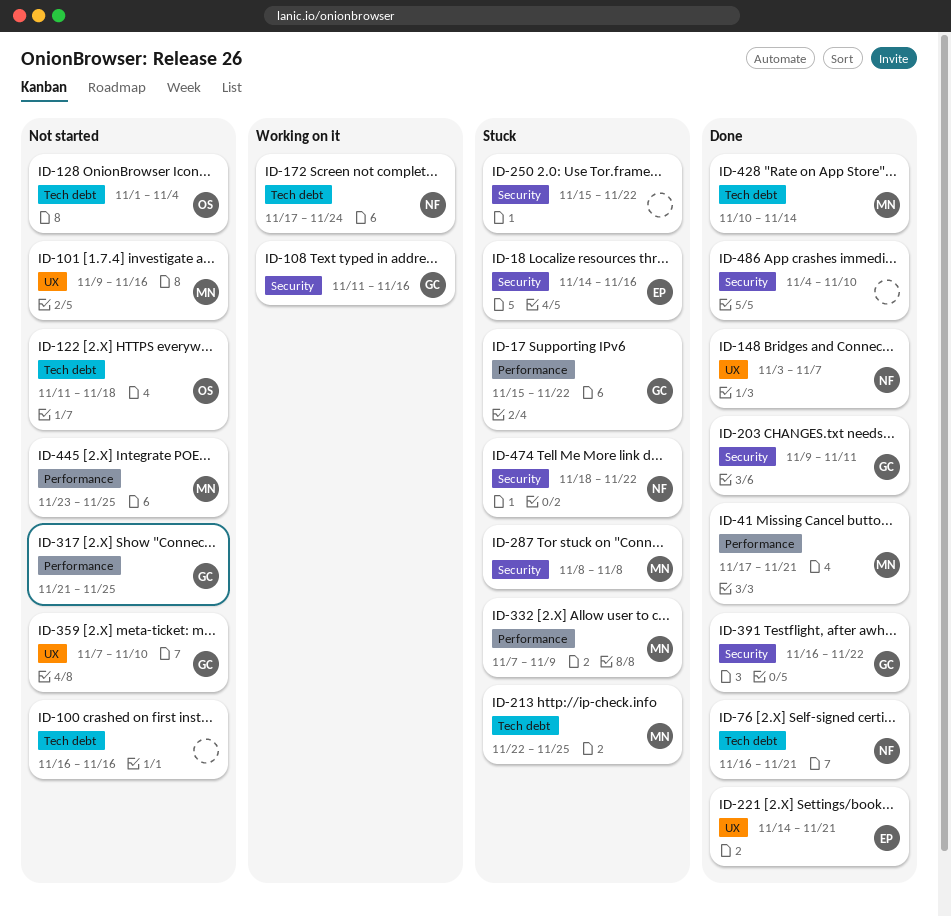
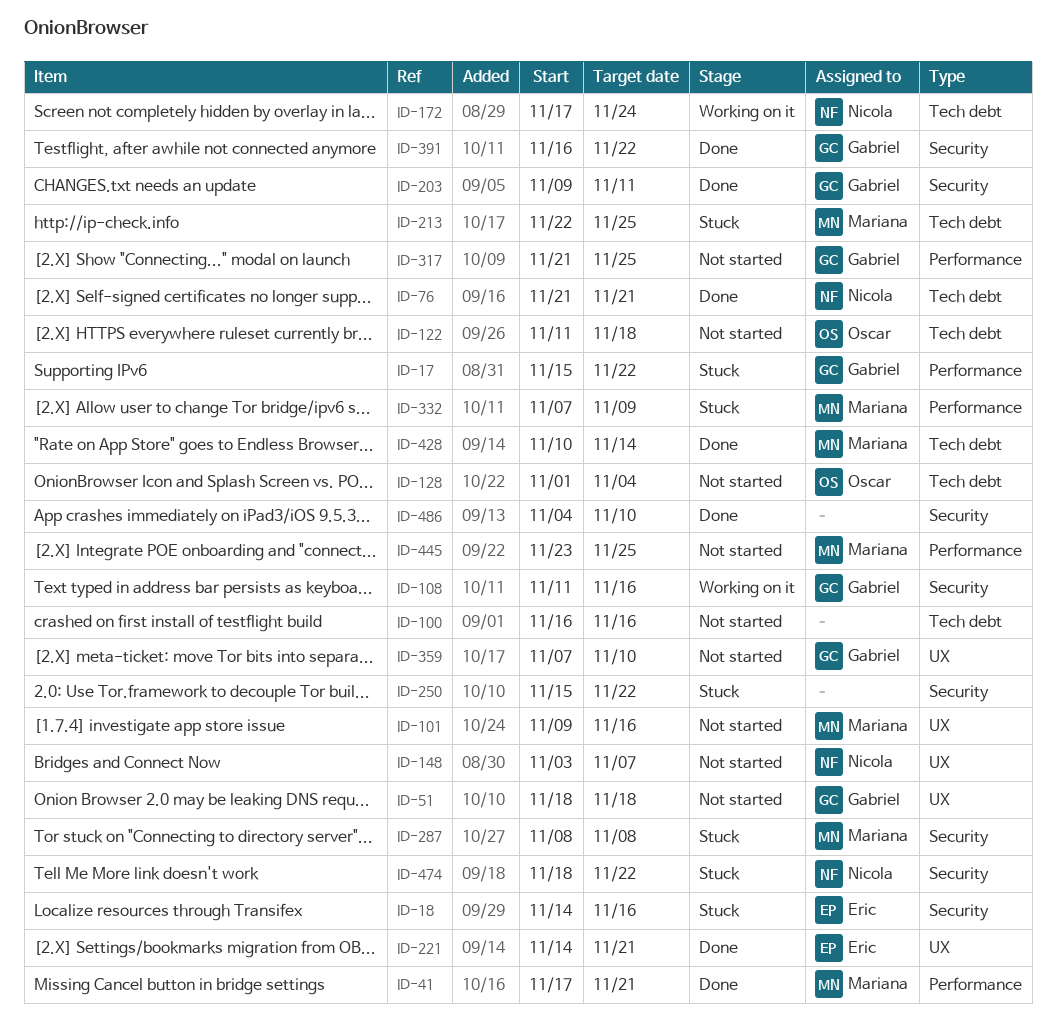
ID-51: none -> present
ID-76, start: Nov 16 -> Nov 21
ID-148, status: Done -> Not started

